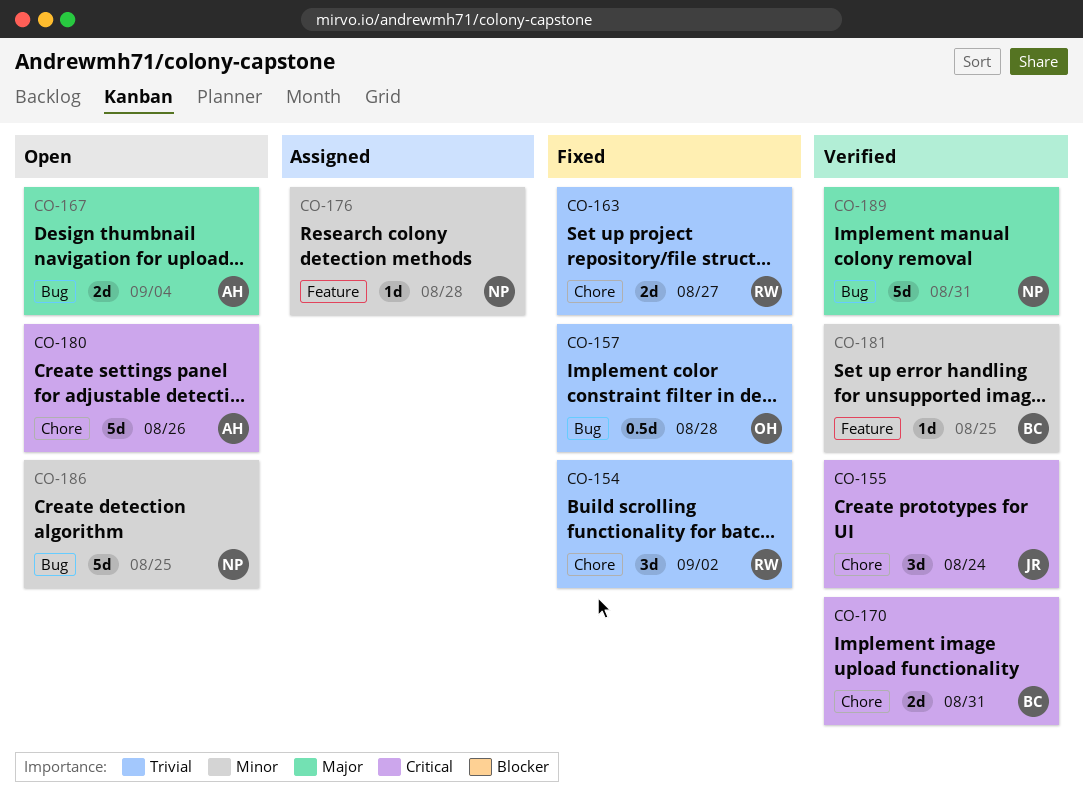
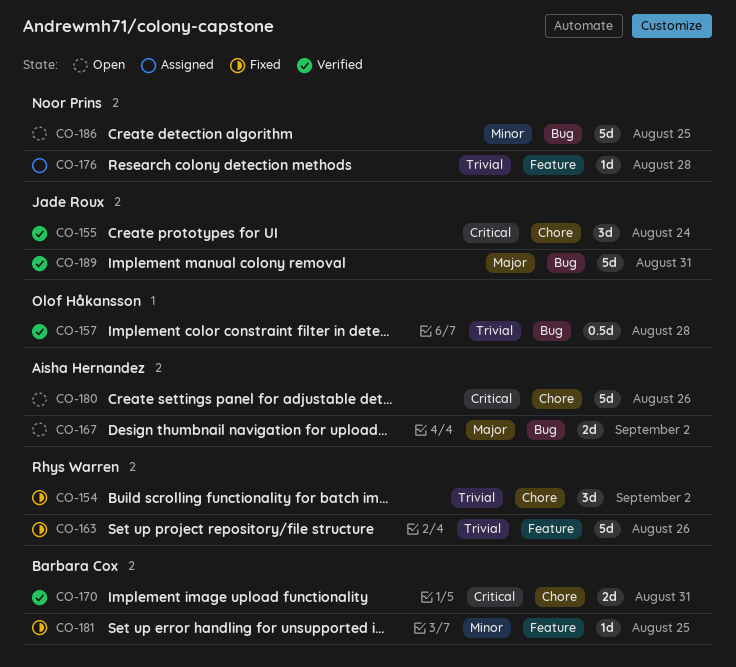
CO-157, status: Fixed -> Verified
CO-163, label: Chore -> Feature
CO-163, estimate: 2d -> 5d
CO-163, due: Aug 27 -> Aug 26
CO-167, due: Sep 4 -> Sep 2
CO-176, priority: Minor -> Trivial
CO-181, status: Verified -> Fixed
CO-189, owner: Noor Prins -> Jade Roux

